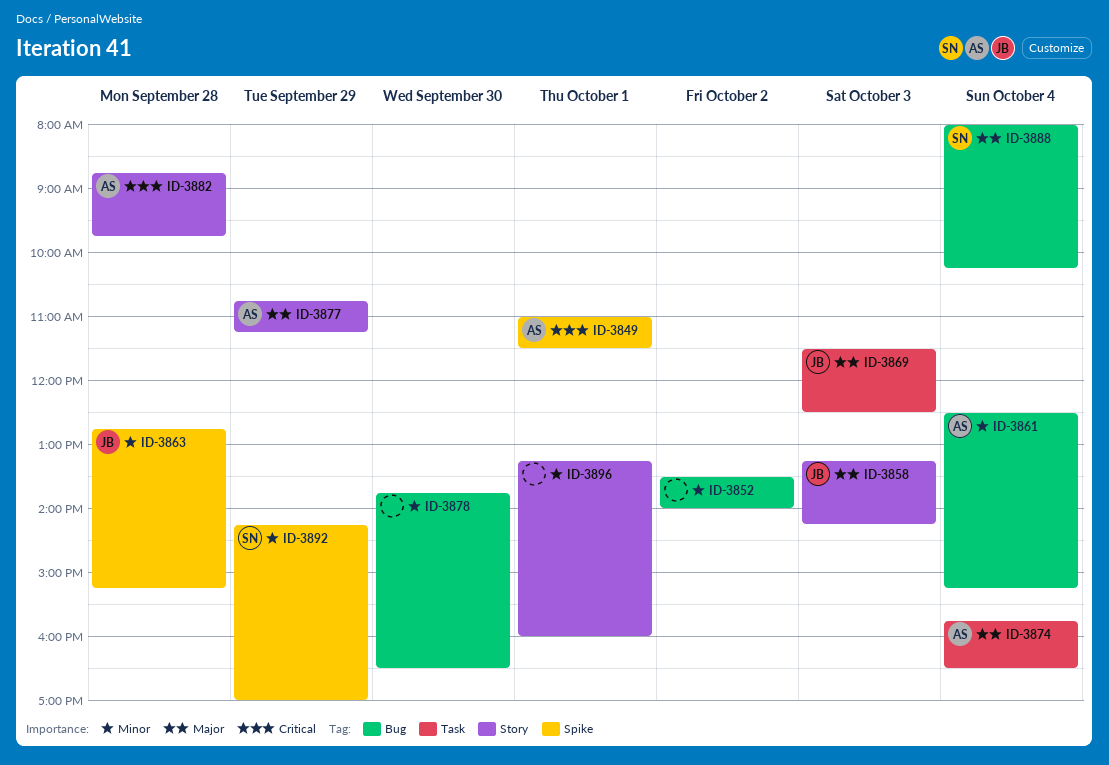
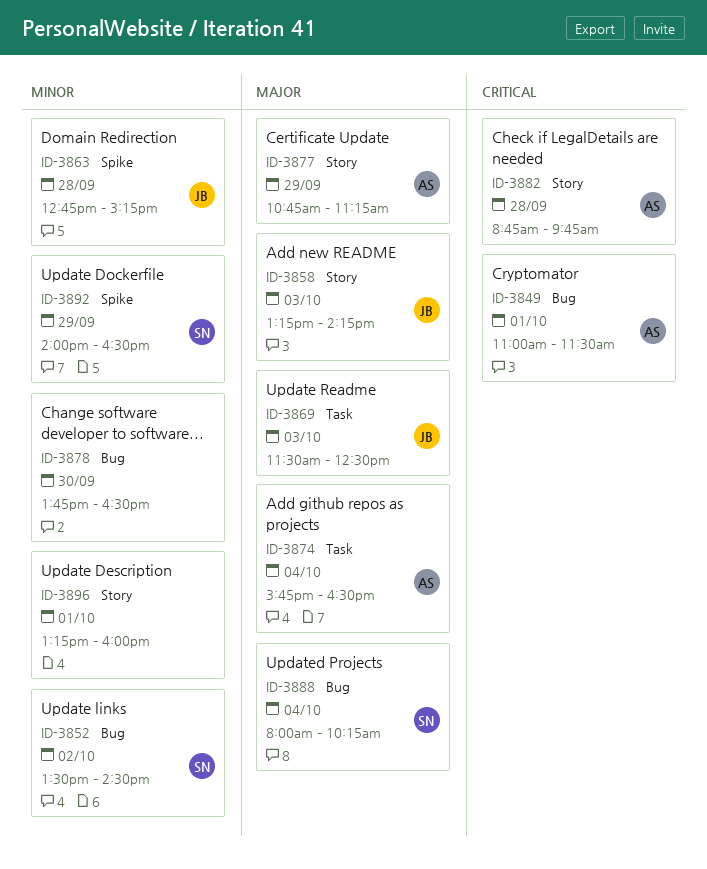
ID-3849, label: Spike -> Bug
ID-3852, owner: none -> SN
ID-3852, ends: 14:00 -> 14:30
ID-3861: present -> none
ID-3892, begins: 14:15 -> 14:00
ID-3892, ends: 17:00 -> 16:30

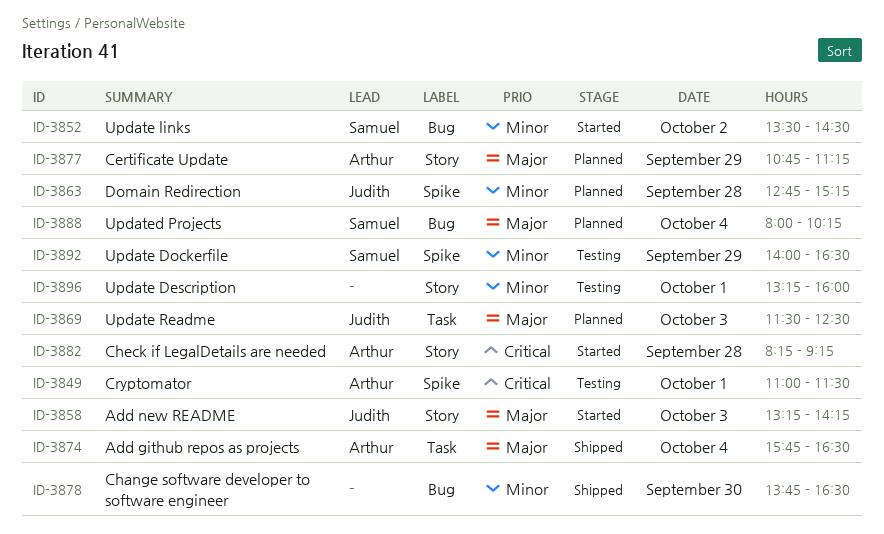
ID-3849, label: Bug -> Spike
ID-3882, begins: 08:45 -> 08:15
ID-3882, ends: 09:45 -> 09:15

